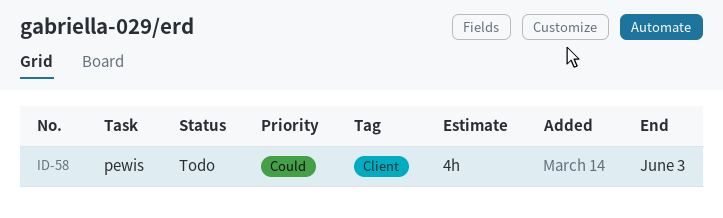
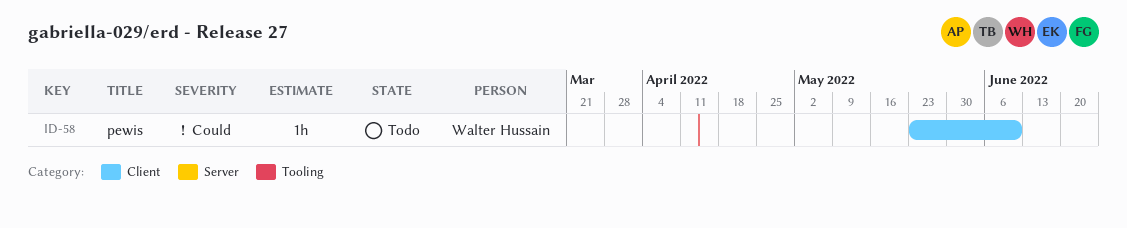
ID-58, estimate: 4h -> 1h
ID-58, due: Jun 3 -> Jun 10

